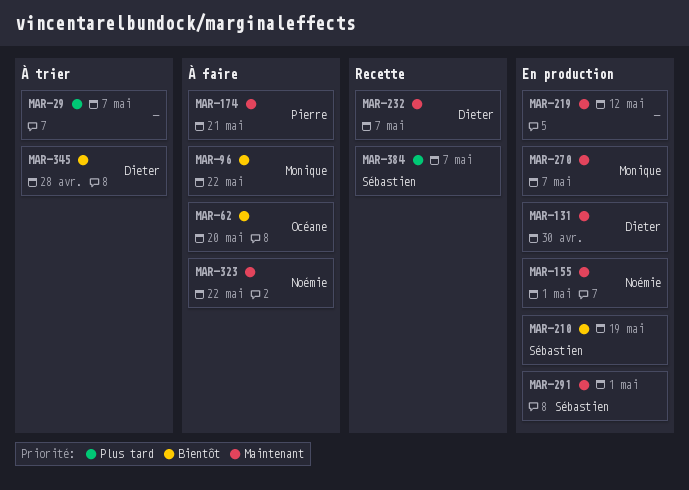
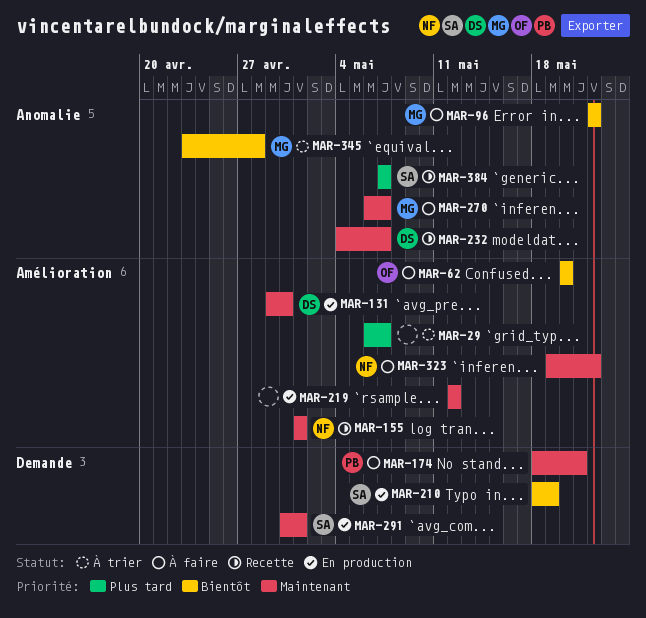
MAR-155, status: En production -> Recette
MAR-270, status: En production -> À faire
MAR-345, owner: Dieter -> Monique

